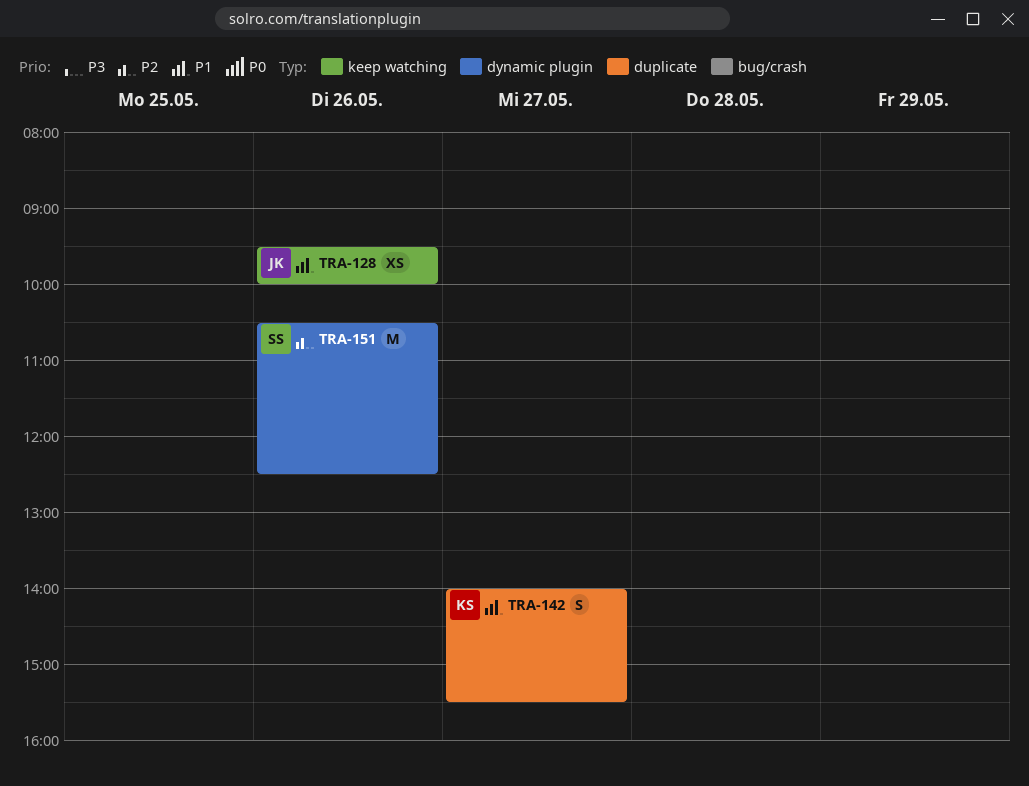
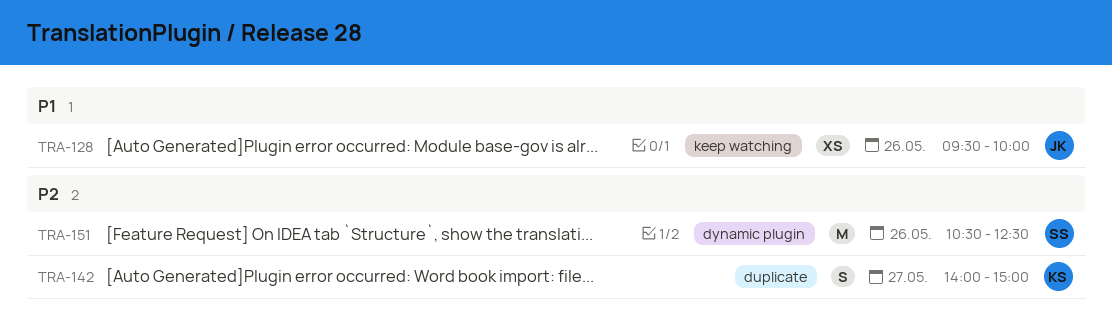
TRA-142, priority: P1 -> P2
TRA-142, ends: 15:30 -> 15:00

